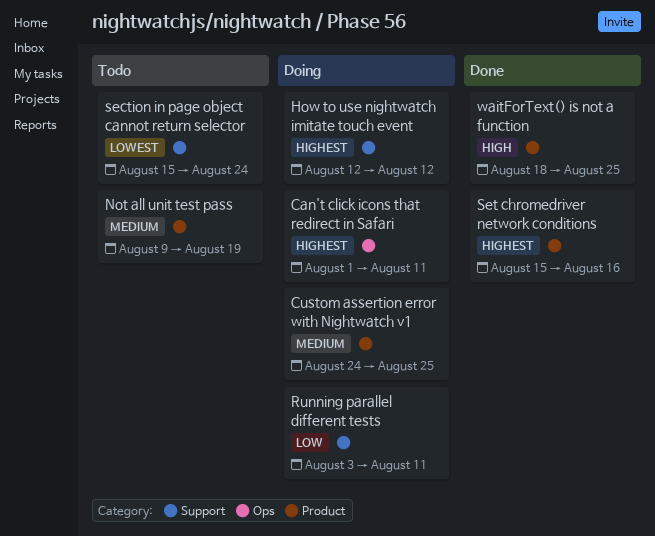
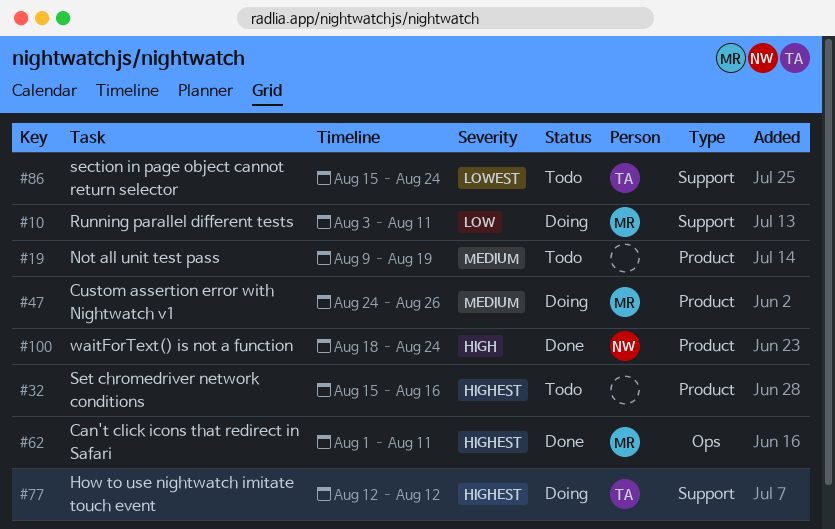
Can't click icons that redirect in Safari, status: Doing -> Done
Custom assertion error with Nightwatch v1, due: Aug 25 -> Aug 26
Set chromedriver network conditions, status: Done -> Todo
waitForText() is not a function, due: Aug 25 -> Aug 24

